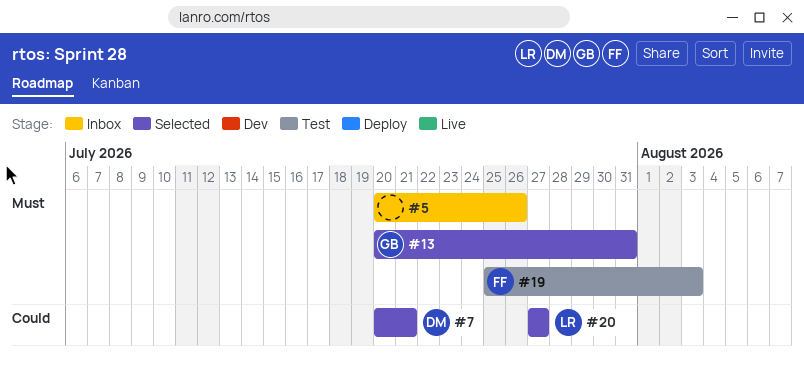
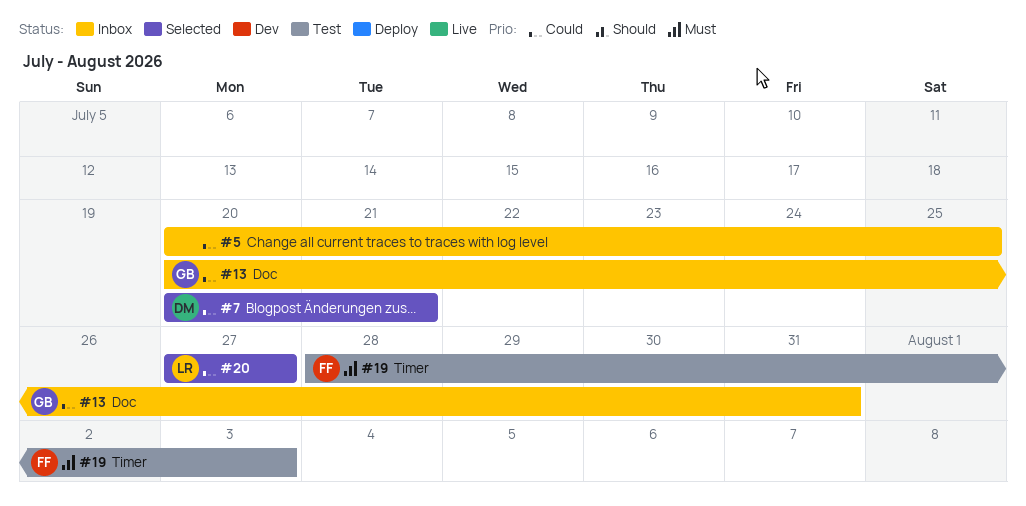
#5, priority: Must -> Could
#5, due: Jul 26 -> Jul 25
#13, status: Selected -> Inbox
#13, priority: Must -> Could
#19, start: Jul 25 -> Jul 28

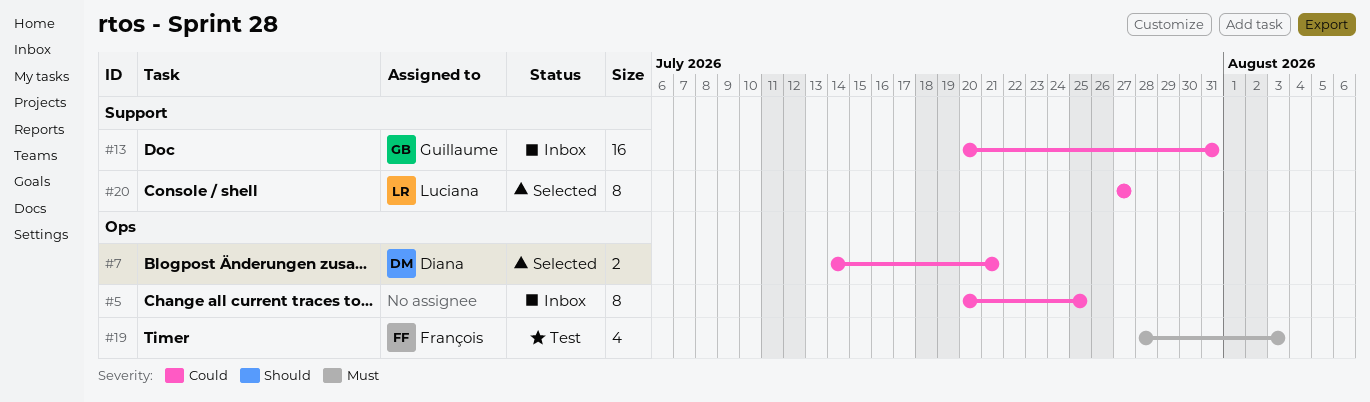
#7, start: Jul 20 -> Jul 14

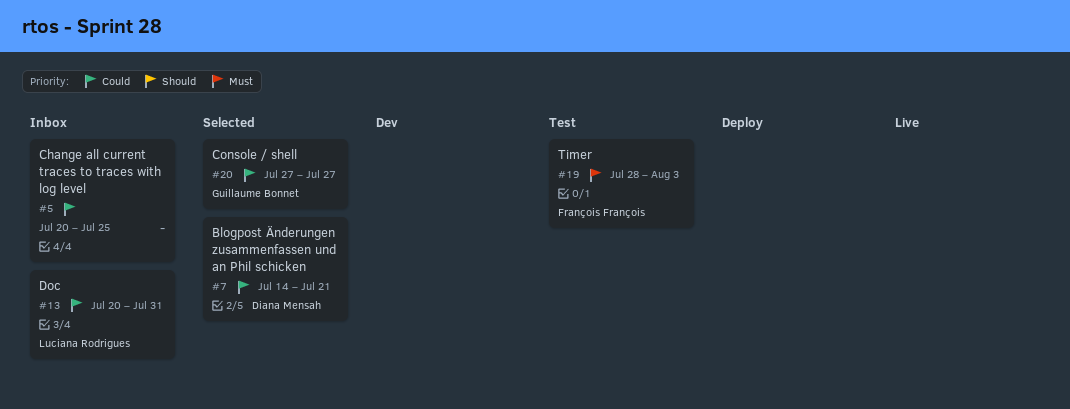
#13, owner: Guillaume Bonnet -> Luciana Rodrigues
#20, owner: Luciana Rodrigues -> Guillaume Bonnet

